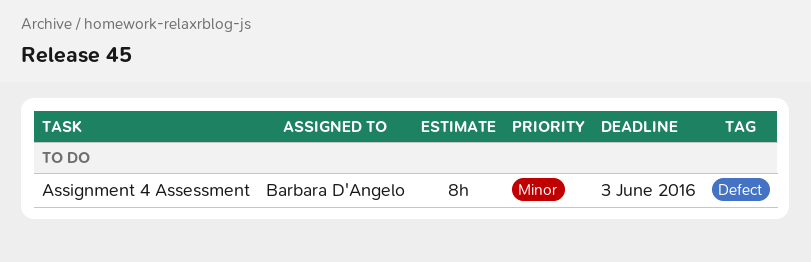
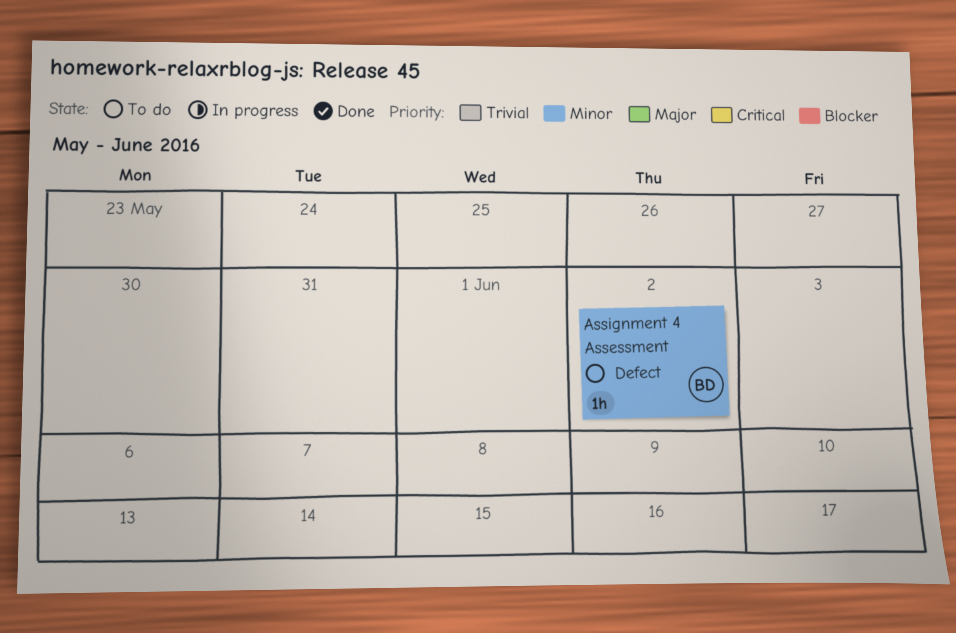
Assignment 4 Assessment, estimate: 8h -> 1h
Assignment 4 Assessment, due: Jun 3 -> Jun 2

